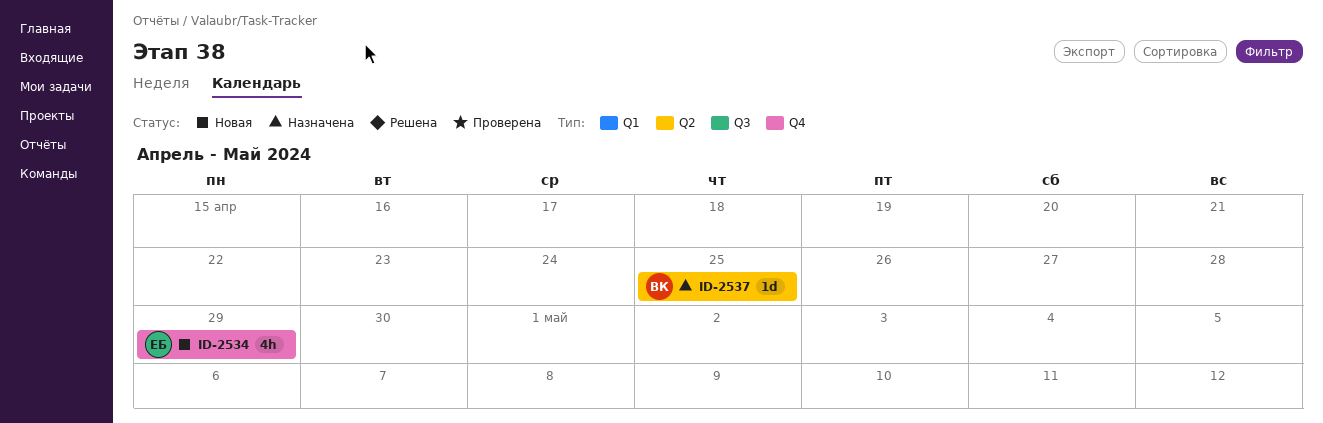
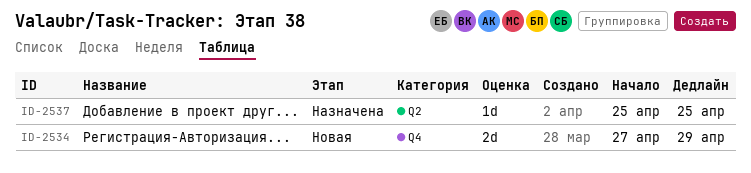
ID-2534, estimate: 4h -> 2d
ID-2534, start: Apr 29 -> Apr 27

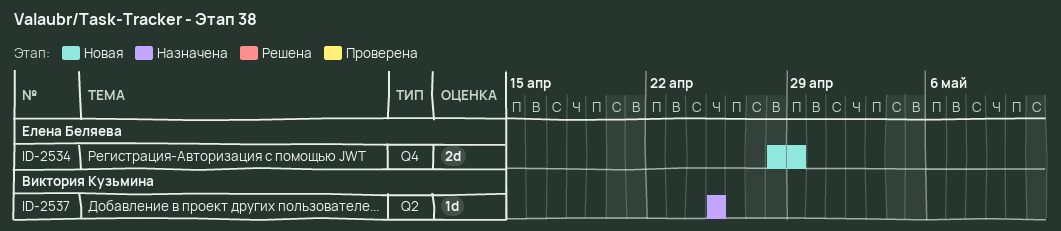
ID-2534, start: Apr 27 -> Apr 28

